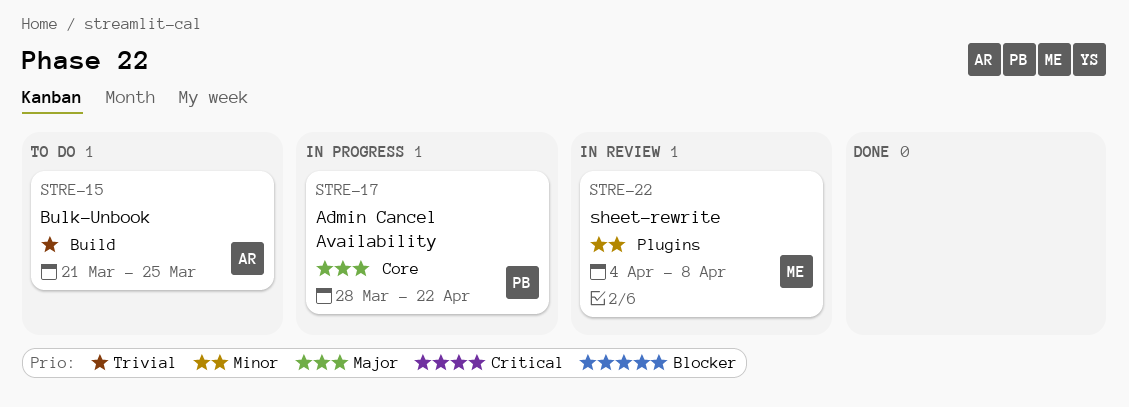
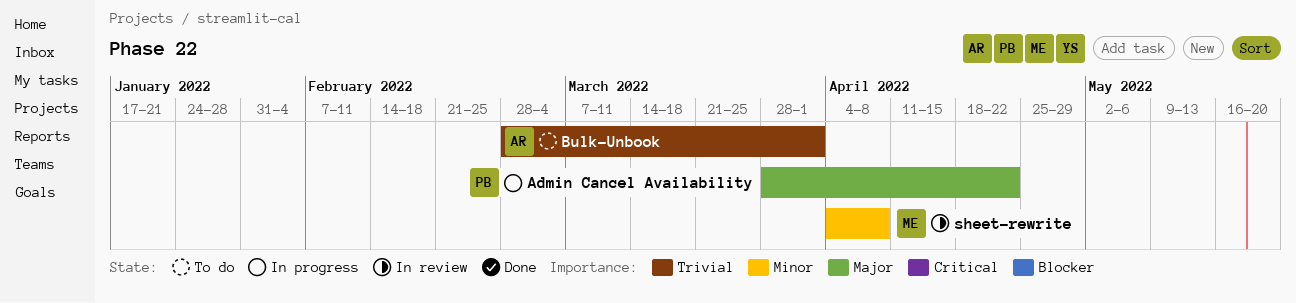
Bulk-Unbook, start: Mar 21 -> Feb 28
Bulk-Unbook, due: Mar 25 -> Apr 1

